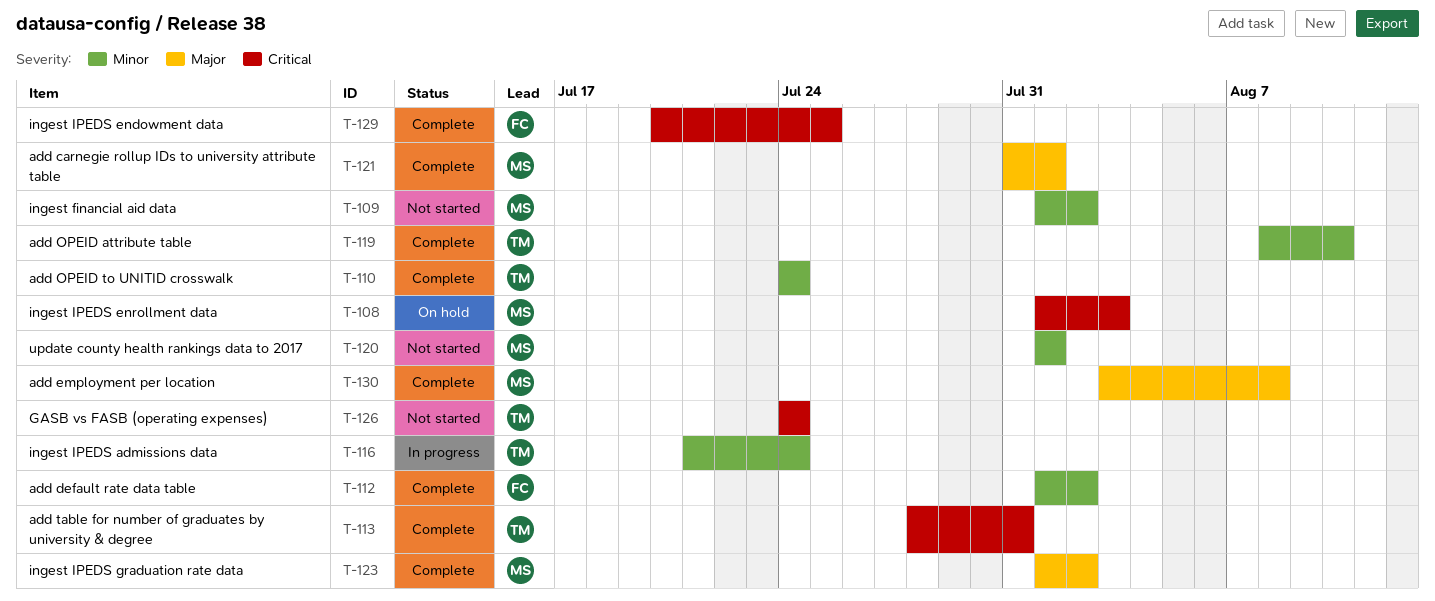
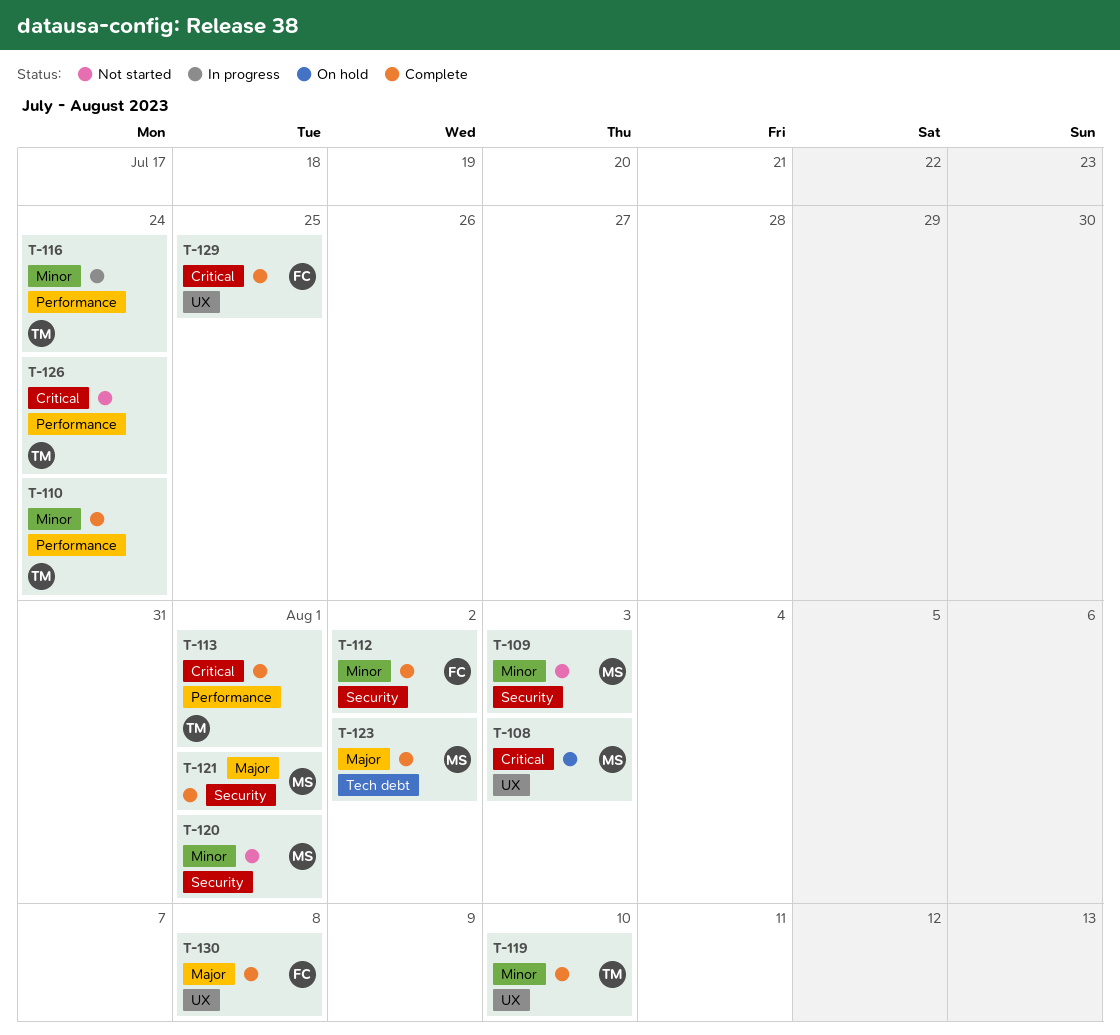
T-109, due: Aug 2 -> Aug 3
T-113, due: Jul 31 -> Aug 1
T-130, owner: MS -> FC

